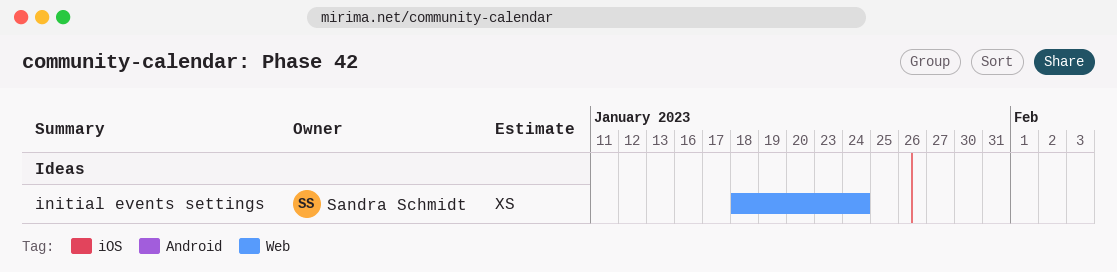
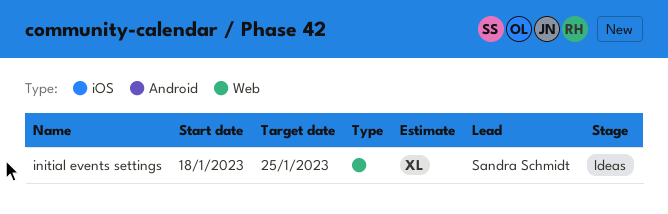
initial events settings, estimate: XS -> XL
initial events settings, due: Jan 24 -> Jan 25

